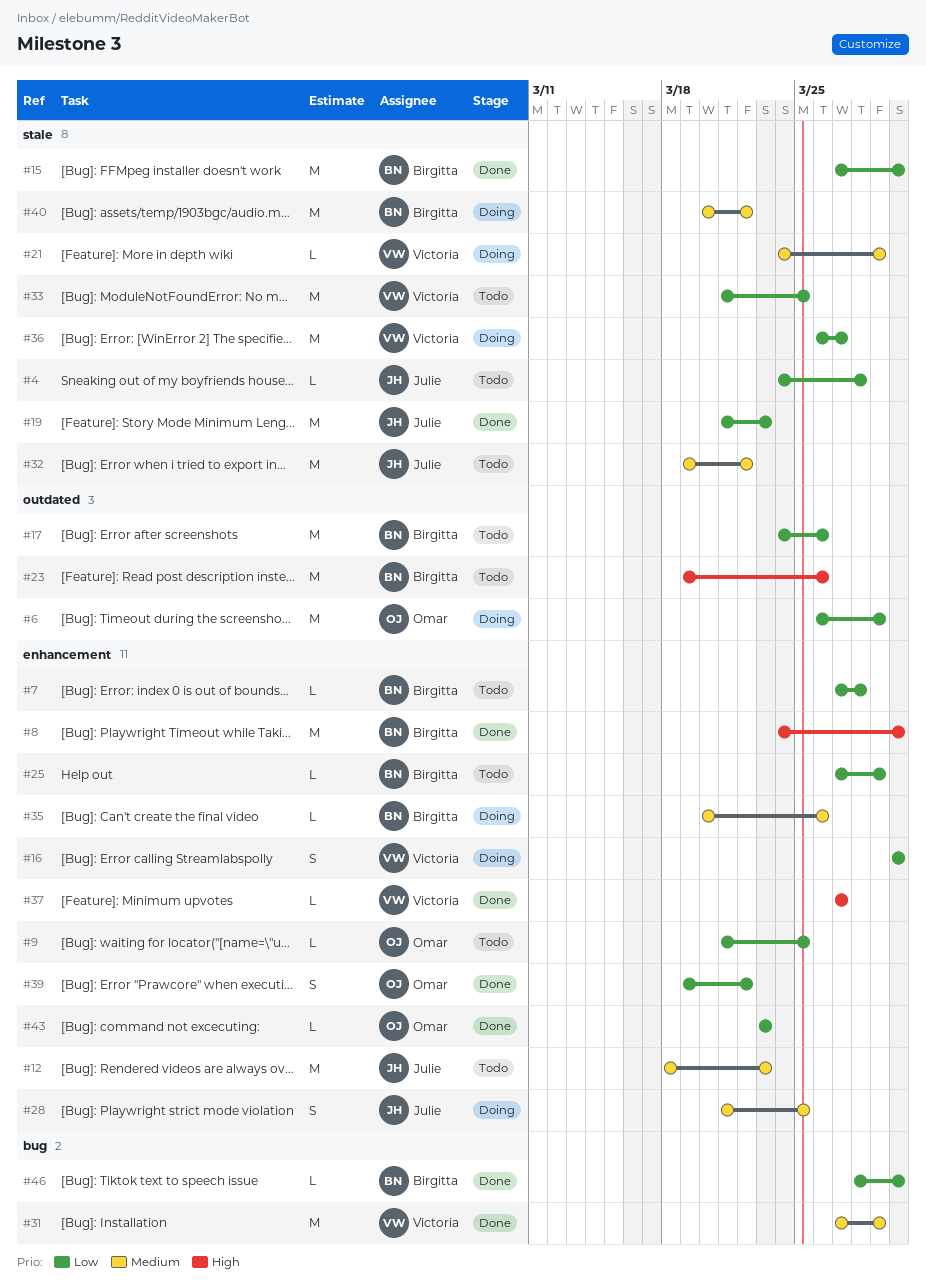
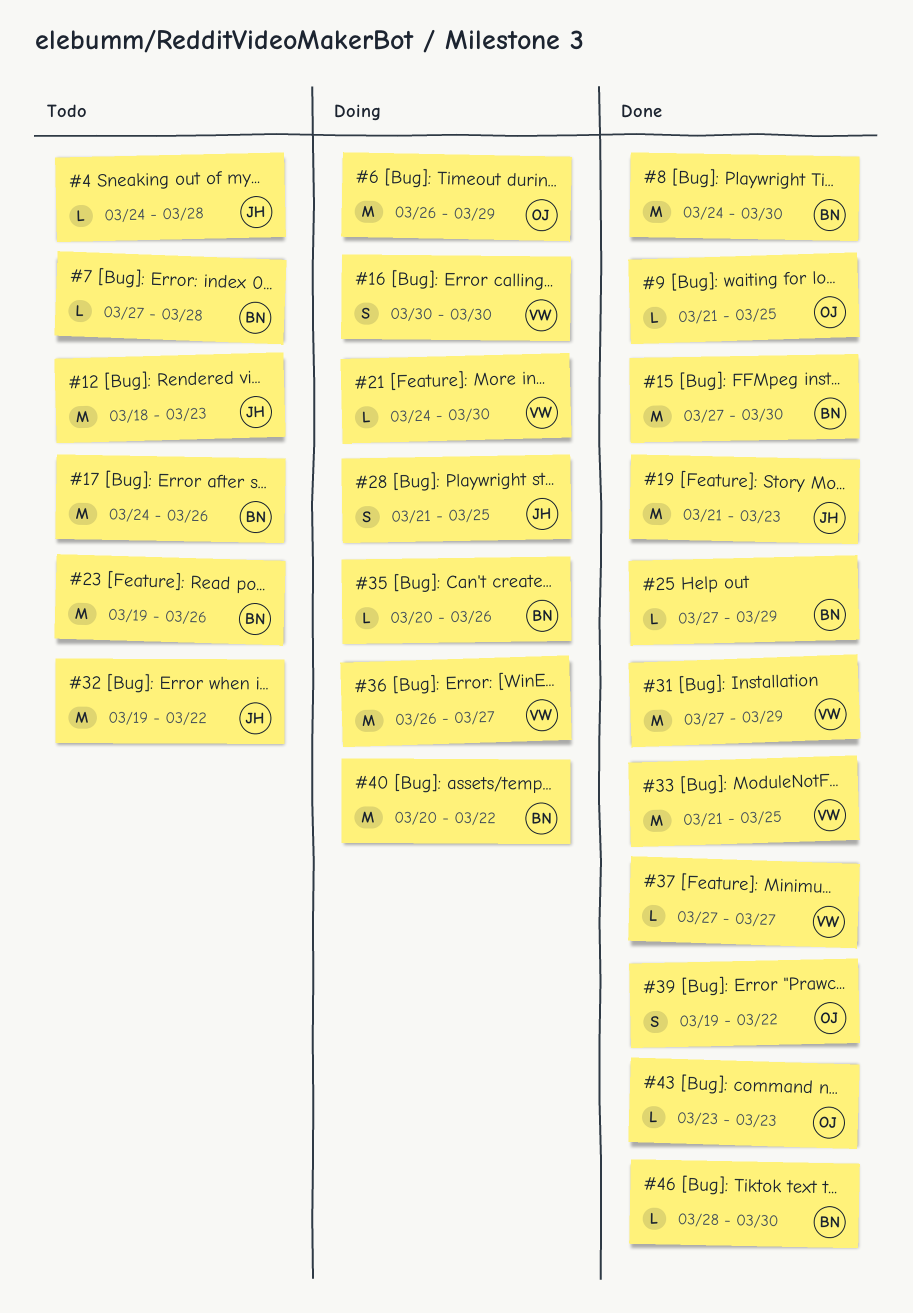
#9, status: Todo -> Done
#21, due: Mar 29 -> Mar 30
#25, status: Todo -> Done
#33, status: Todo -> Done

